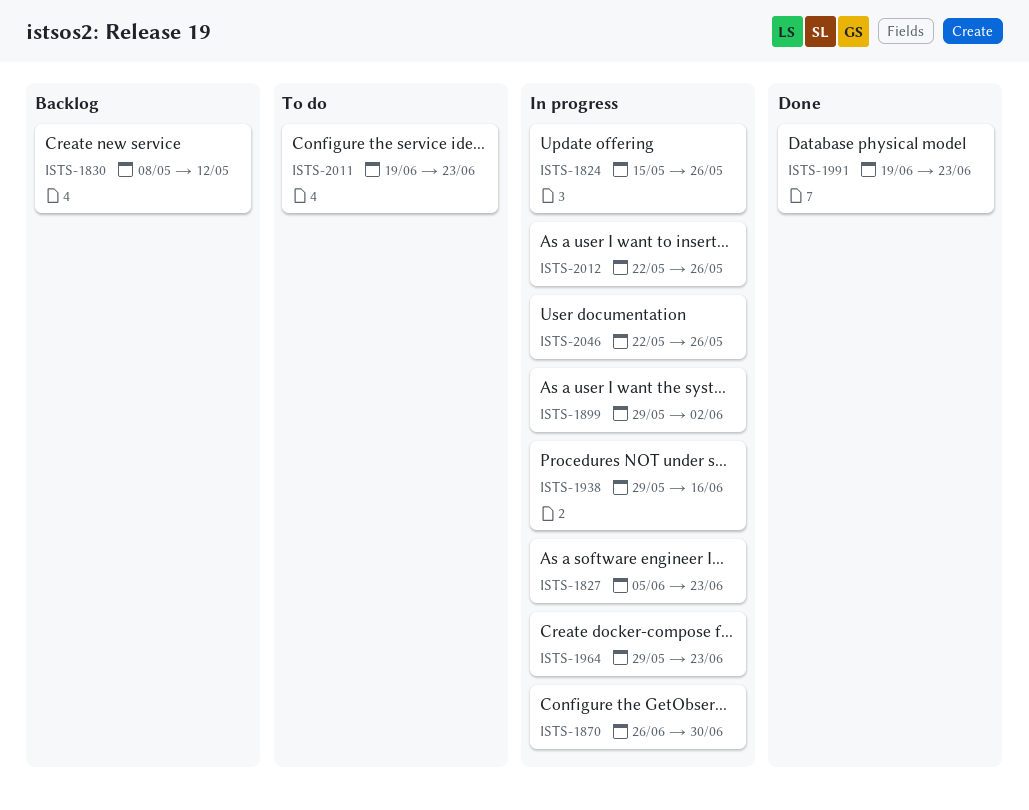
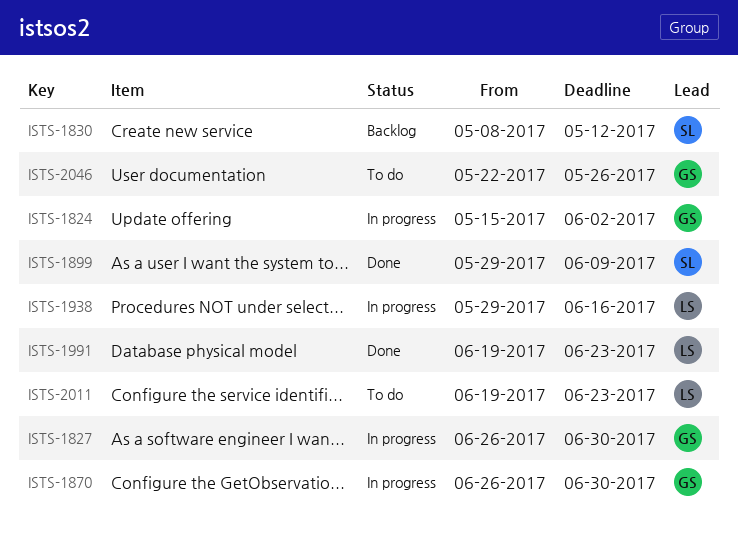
ISTS-1824, due: May 26 -> Jun 2
ISTS-1827, start: Jun 5 -> Jun 26
ISTS-1827, due: Jun 23 -> Jun 30
ISTS-1899, status: In progress -> Done
ISTS-1899, due: Jun 2 -> Jun 9
ISTS-1964: present -> none
ISTS-2012: present -> none
ISTS-2046, status: In progress -> To do

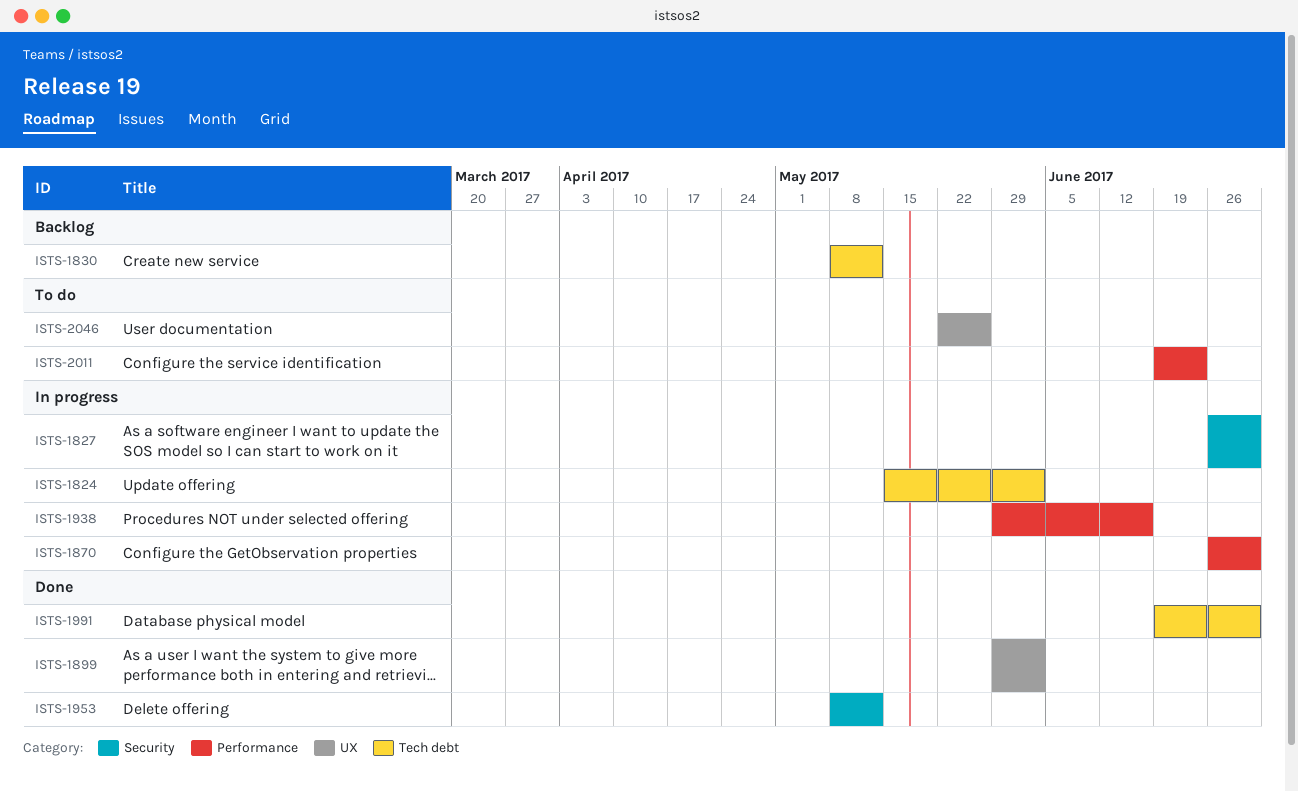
ISTS-1899, due: Jun 9 -> Jun 2
ISTS-1953: none -> present
ISTS-1991, due: Jun 23 -> Jun 30

